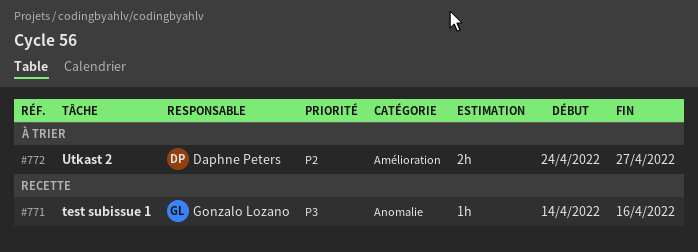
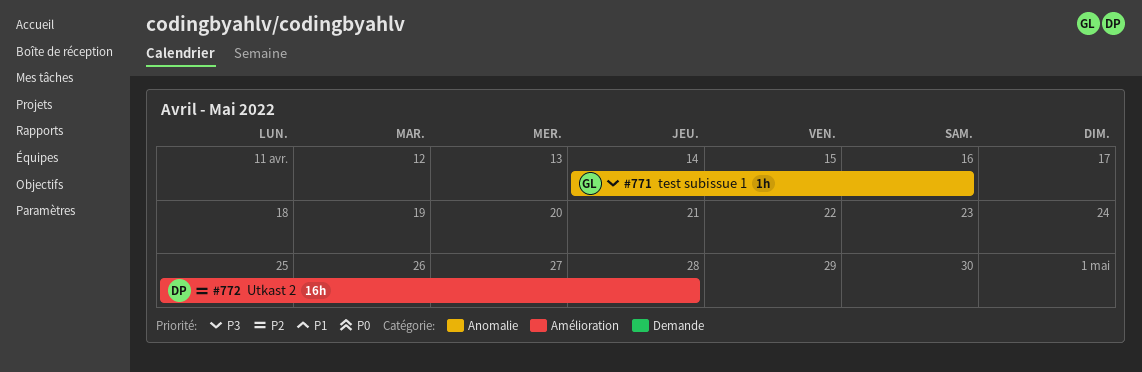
#772, estimate: 2h -> 16h
#772, start: Apr 24 -> Apr 25
#772, due: Apr 27 -> Apr 28

